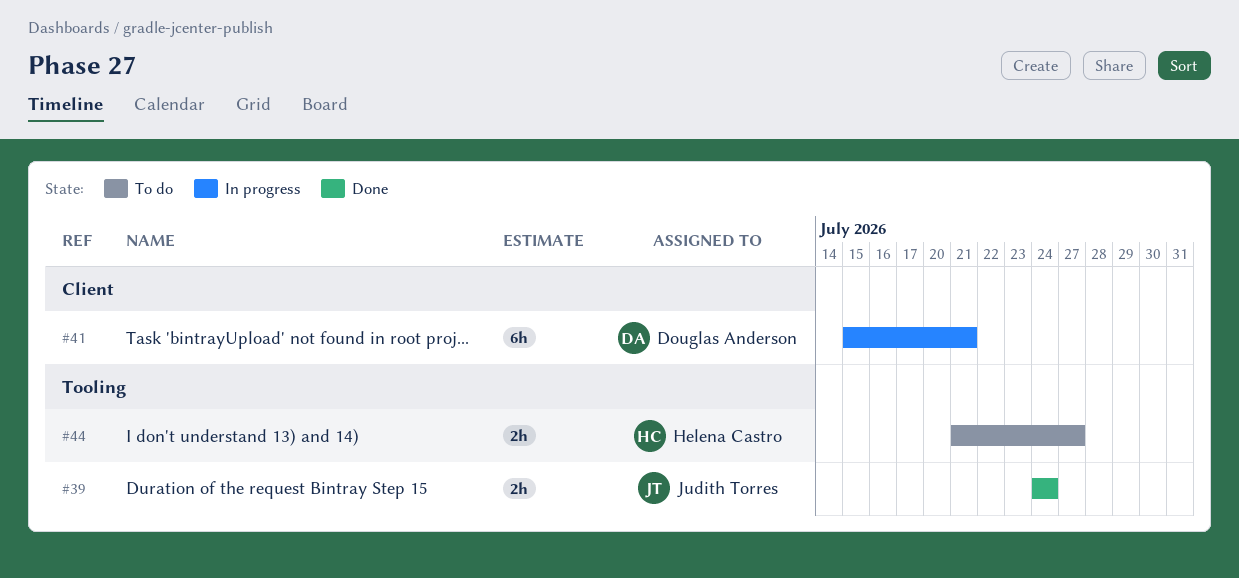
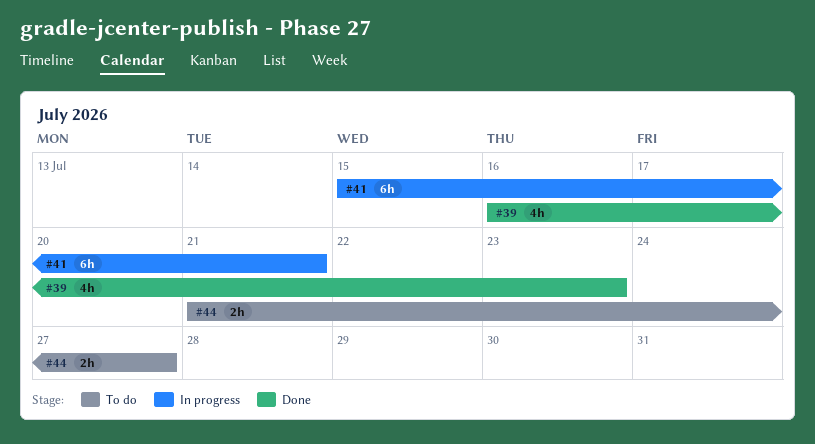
#39, estimate: 2h -> 4h
#39, start: Jul 24 -> Jul 16
#39, due: Jul 24 -> Jul 23

